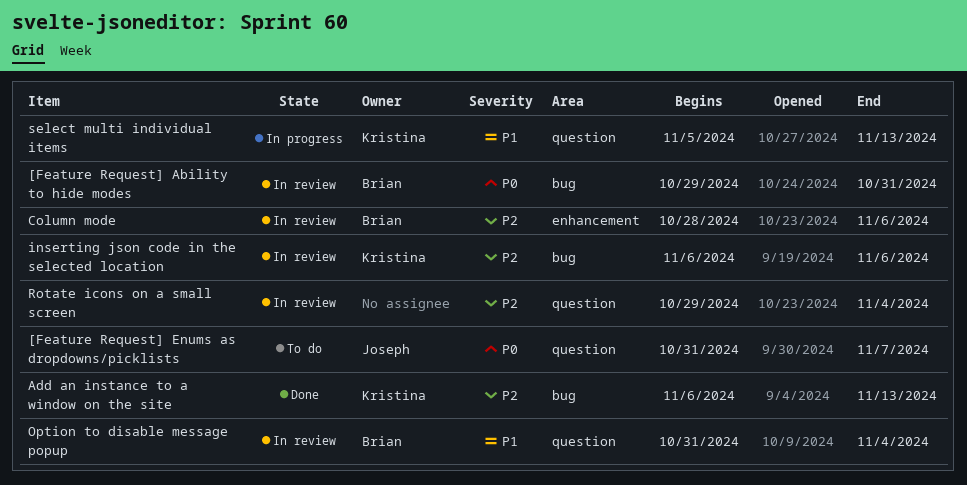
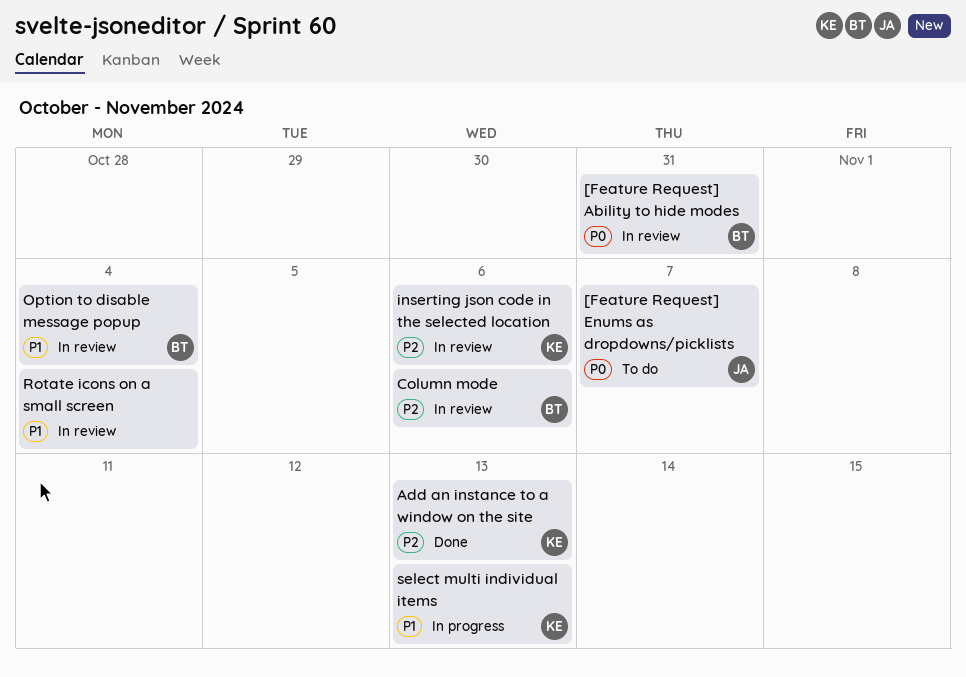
Rotate icons on a small screen, priority: P2 -> P1

